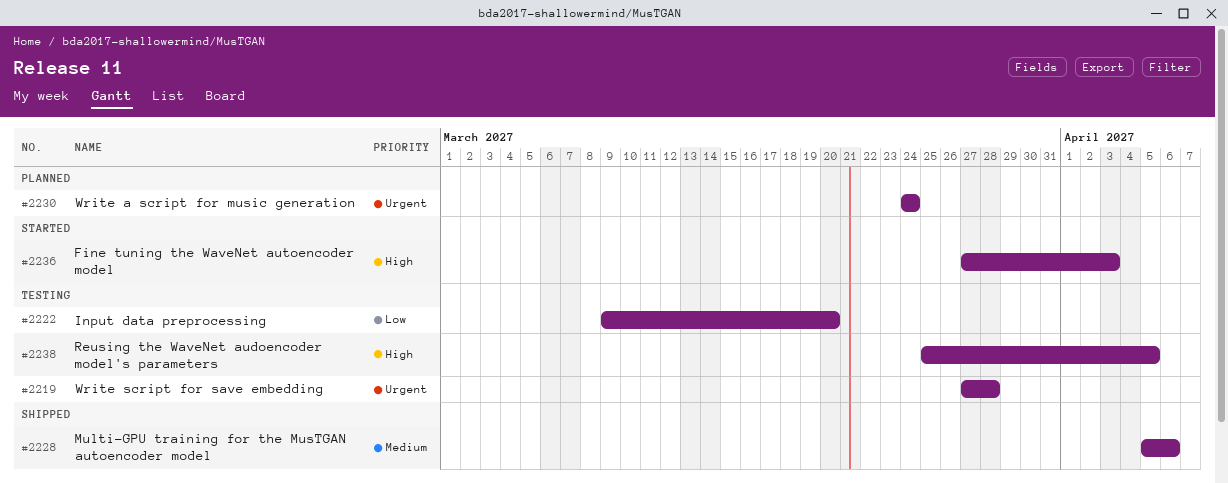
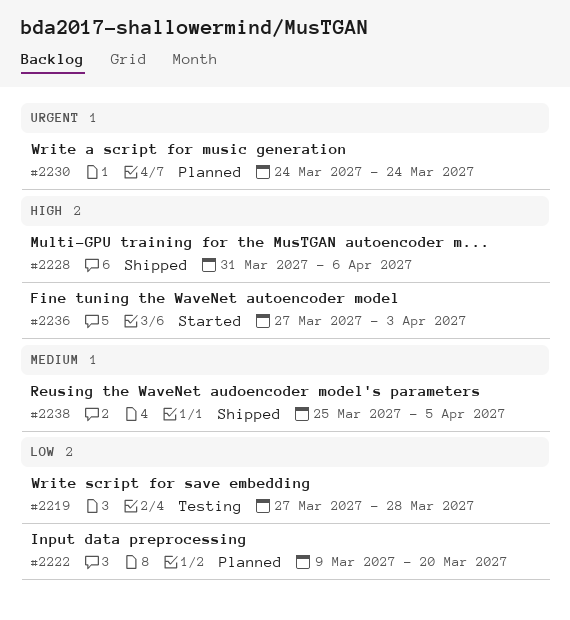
#2219, priority: Urgent -> Low
#2222, status: Testing -> Planned
#2228, priority: Medium -> High
#2228, start: Apr 5 -> Mar 31
#2238, status: Testing -> Shipped
#2238, priority: High -> Medium

